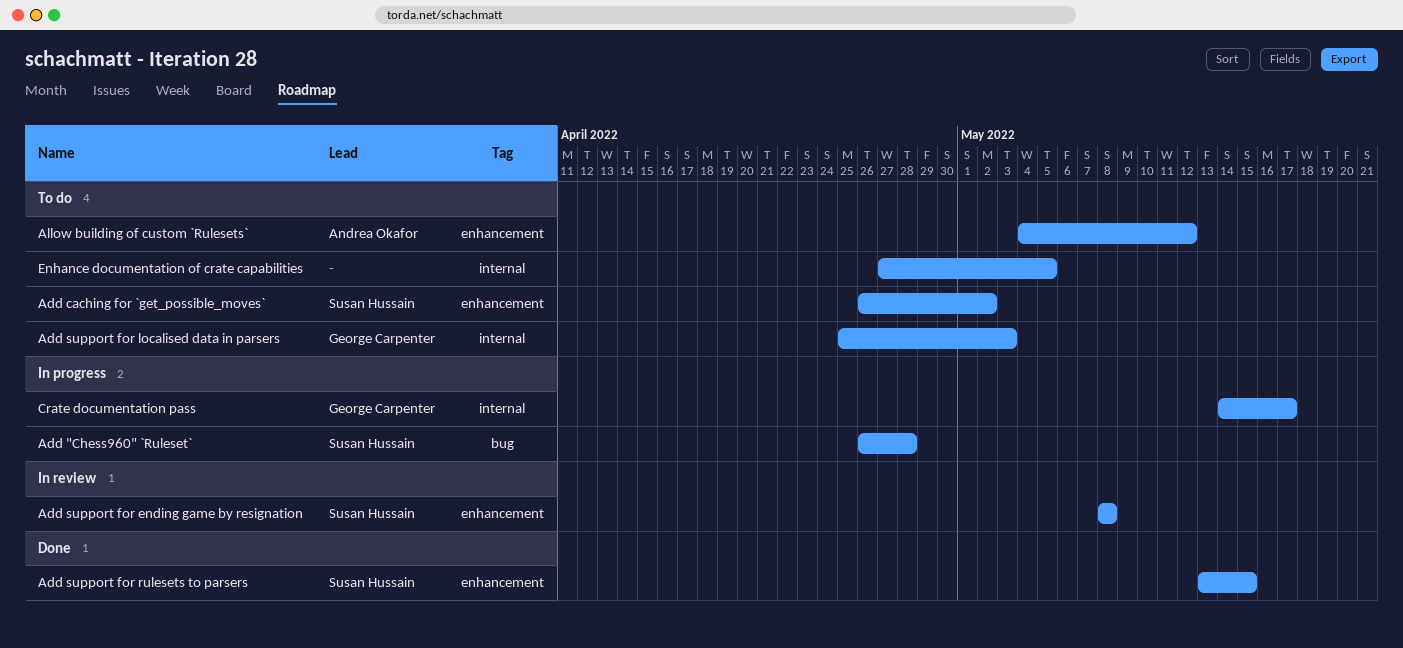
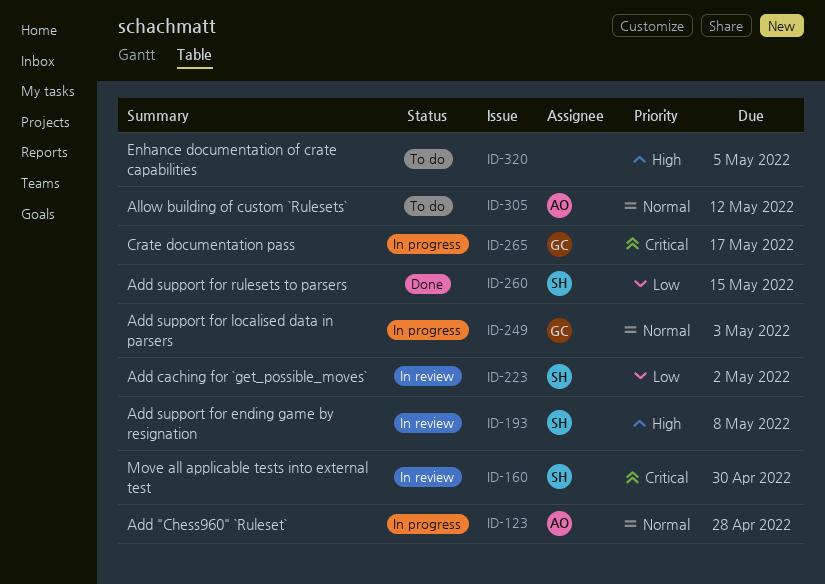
Add "Chess960" `Ruleset`, owner: Susan Hussain -> Andrea Okafor
Add caching for `get_possible_moves`, status: To do -> In review
Add support for localised data in parsers, status: To do -> In progress
Move all applicable tests into external test: none -> present

